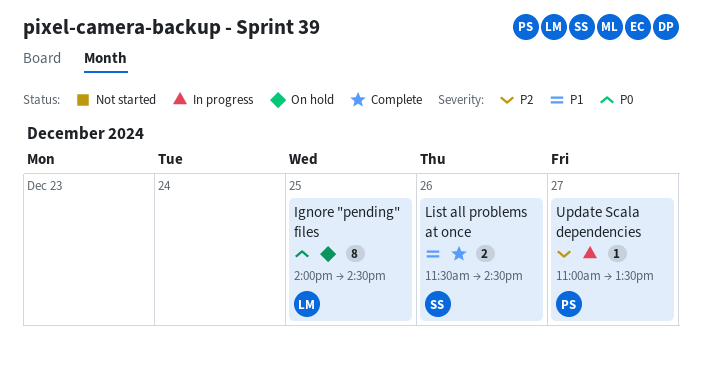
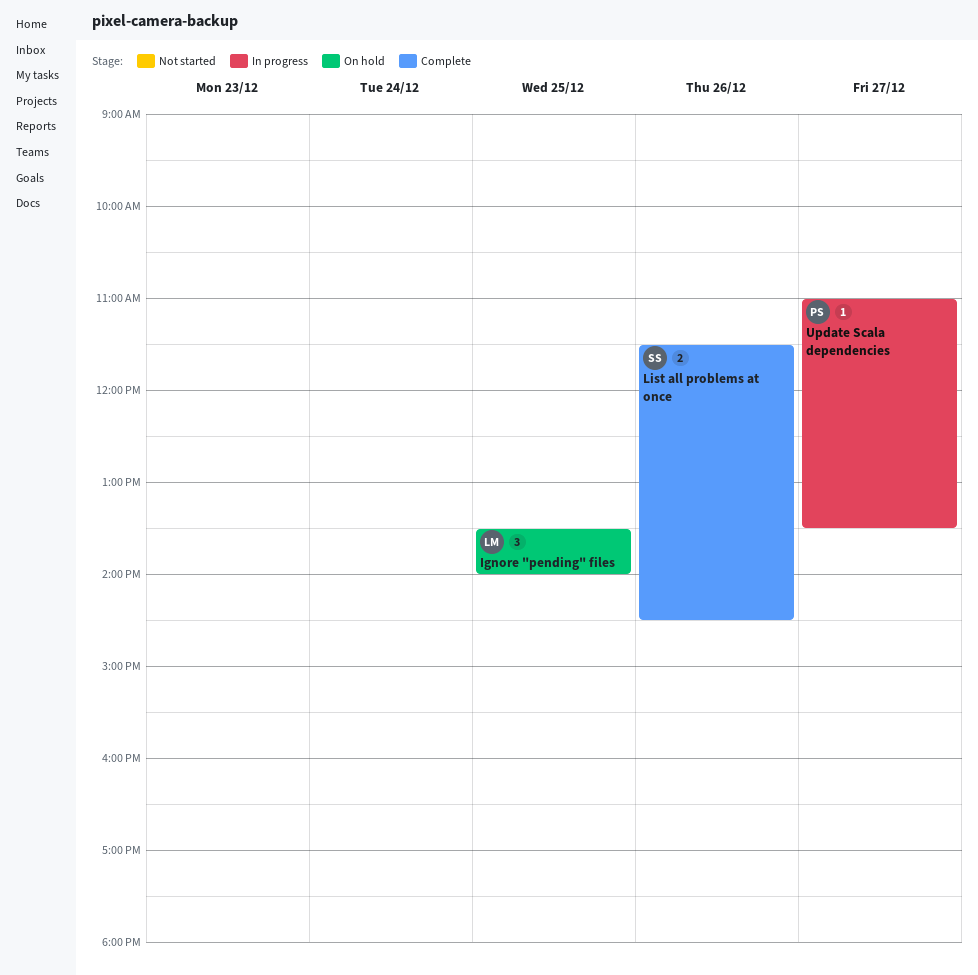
Ignore "pending" files, estimate: 8 -> 3
Ignore "pending" files, begins: 14:00 -> 13:30
Ignore "pending" files, ends: 14:30 -> 14:00

